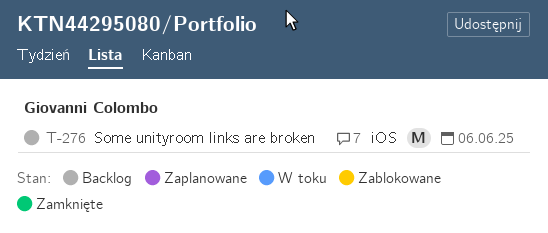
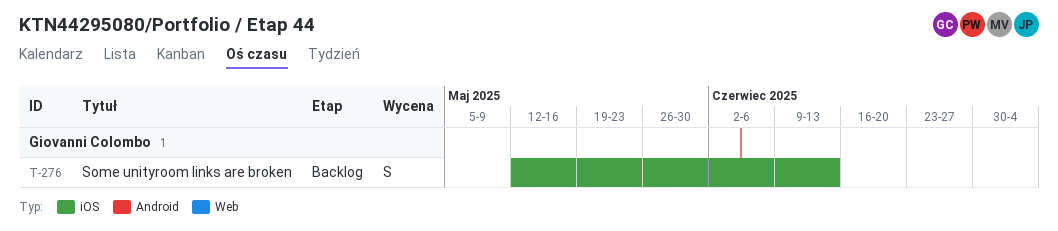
T-276, estimate: M -> S
T-276, due: Jun 6 -> Jun 13

